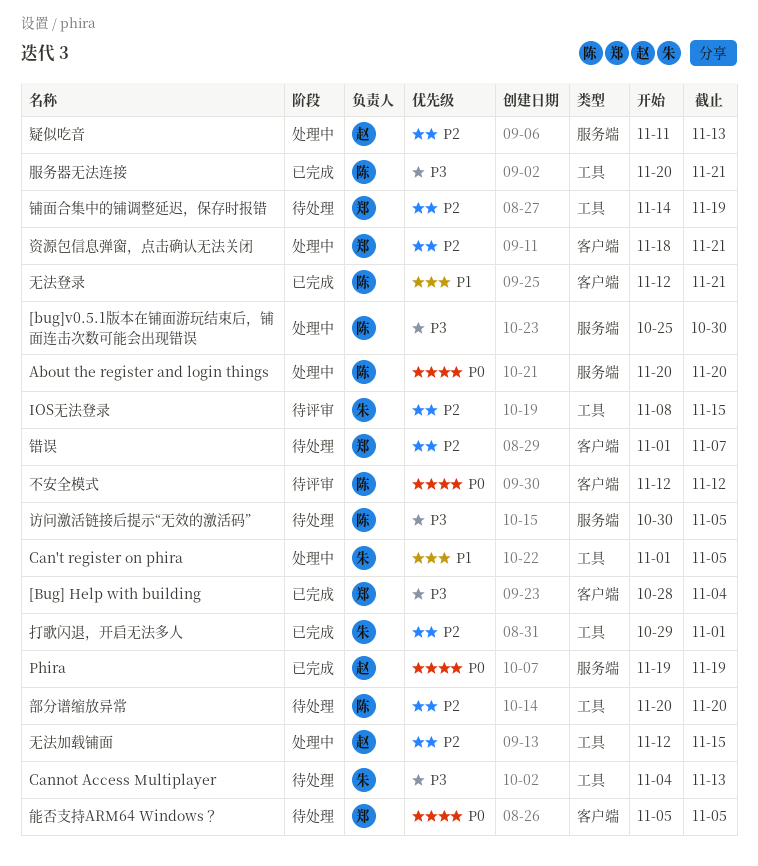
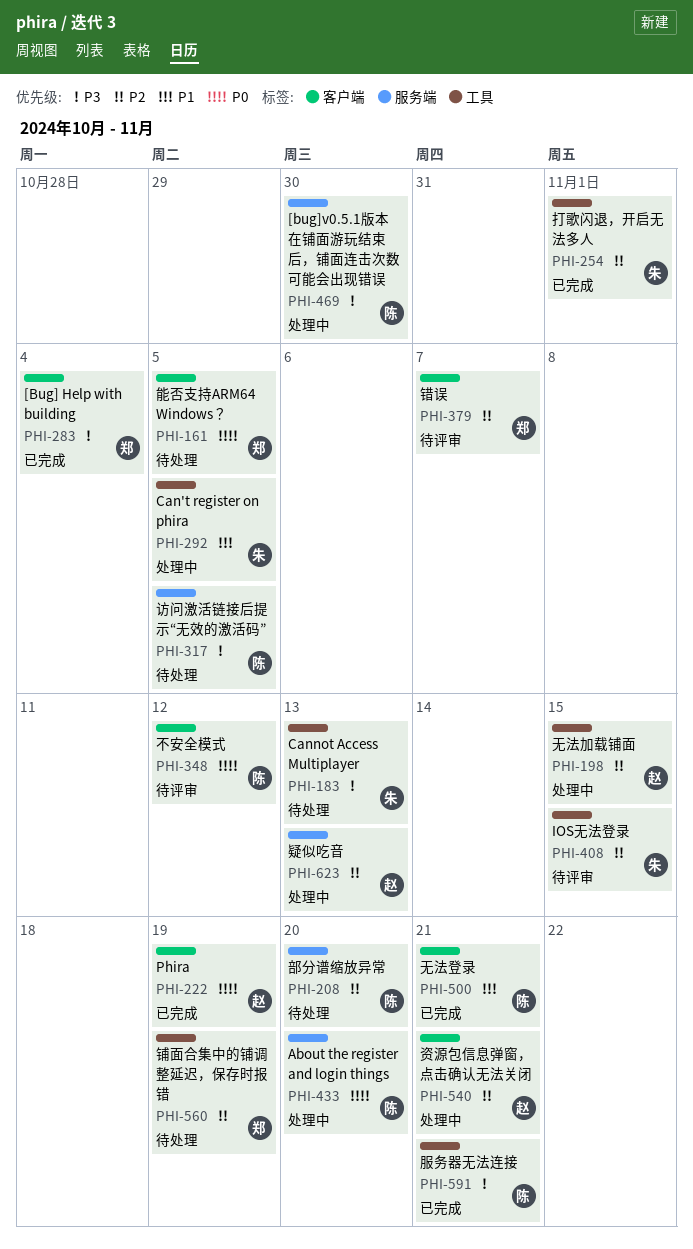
Phira, label: 服务端 -> 客户端
资源包信息弹窗，点击确认无法关闭, owner: 郑 -> 赵
部分谱缩放异常, label: 工具 -> 服务端
错误, status: 待处理 -> 待评审

